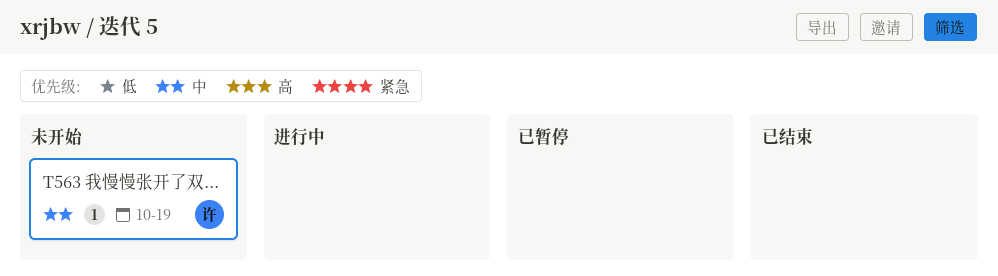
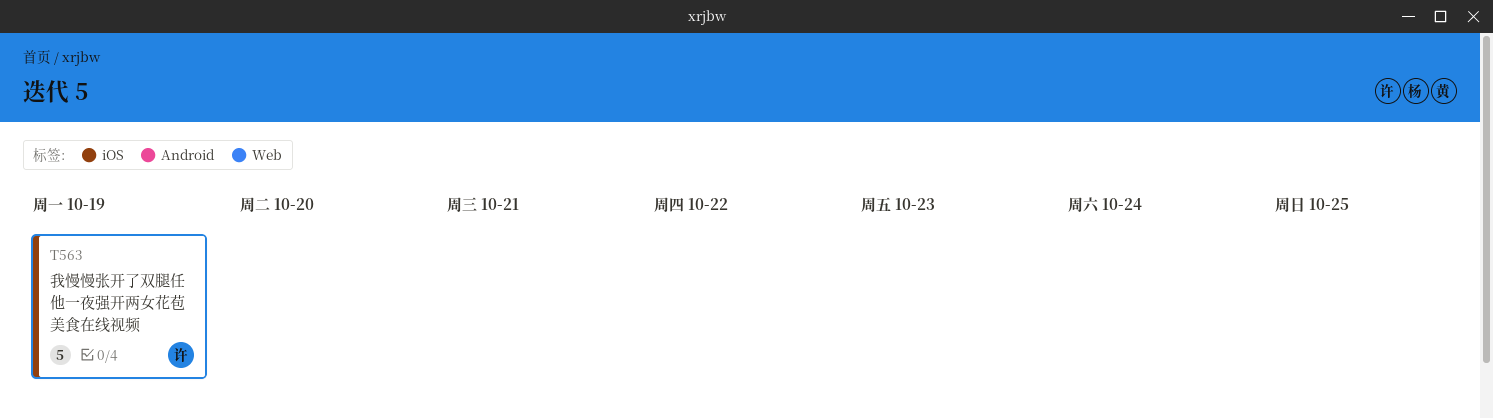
T563, estimate: 1 -> 5

